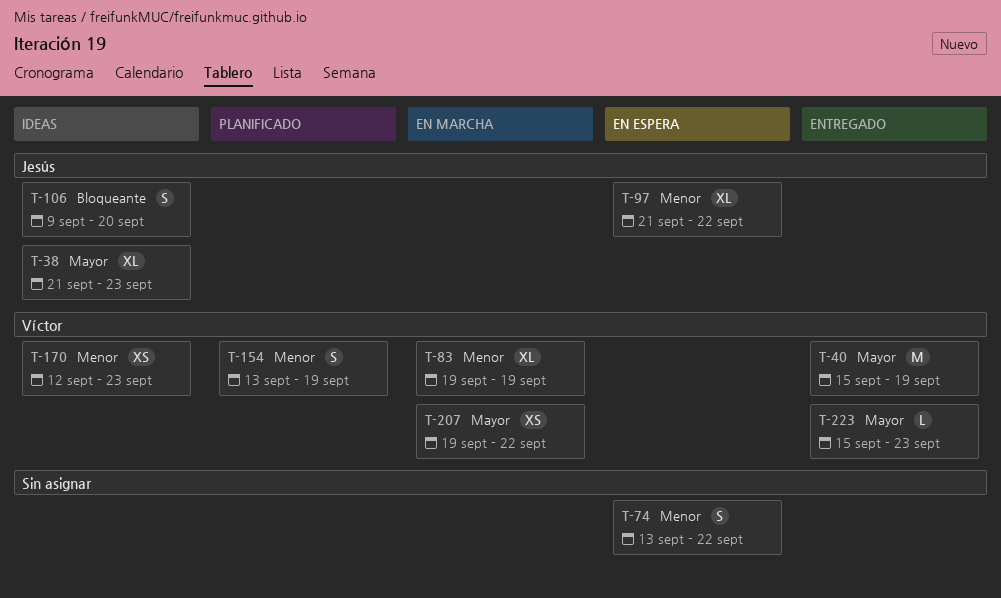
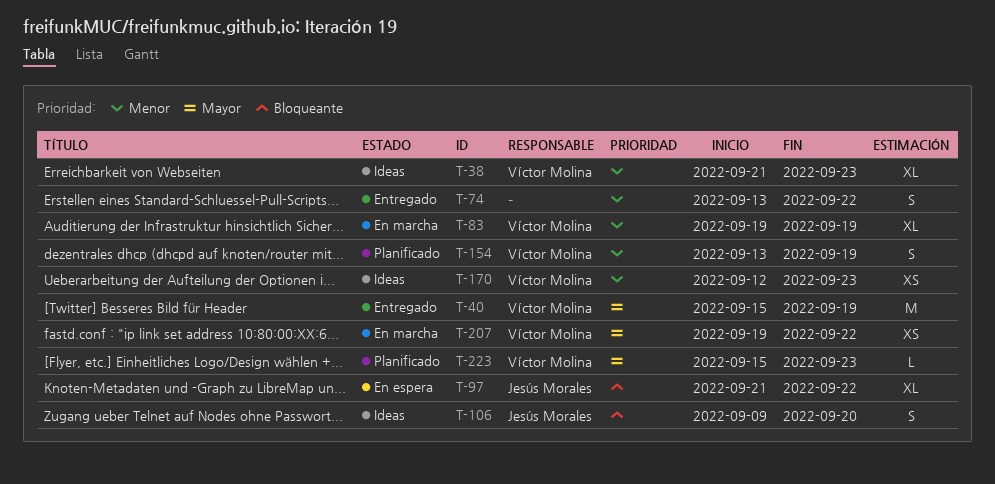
T-38, owner: Jesús Morales -> Víctor Molina
T-38, priority: Mayor -> Menor
T-74, status: En espera -> Entregado
T-97, priority: Menor -> Bloqueante
T-223, status: Entregado -> Planificado

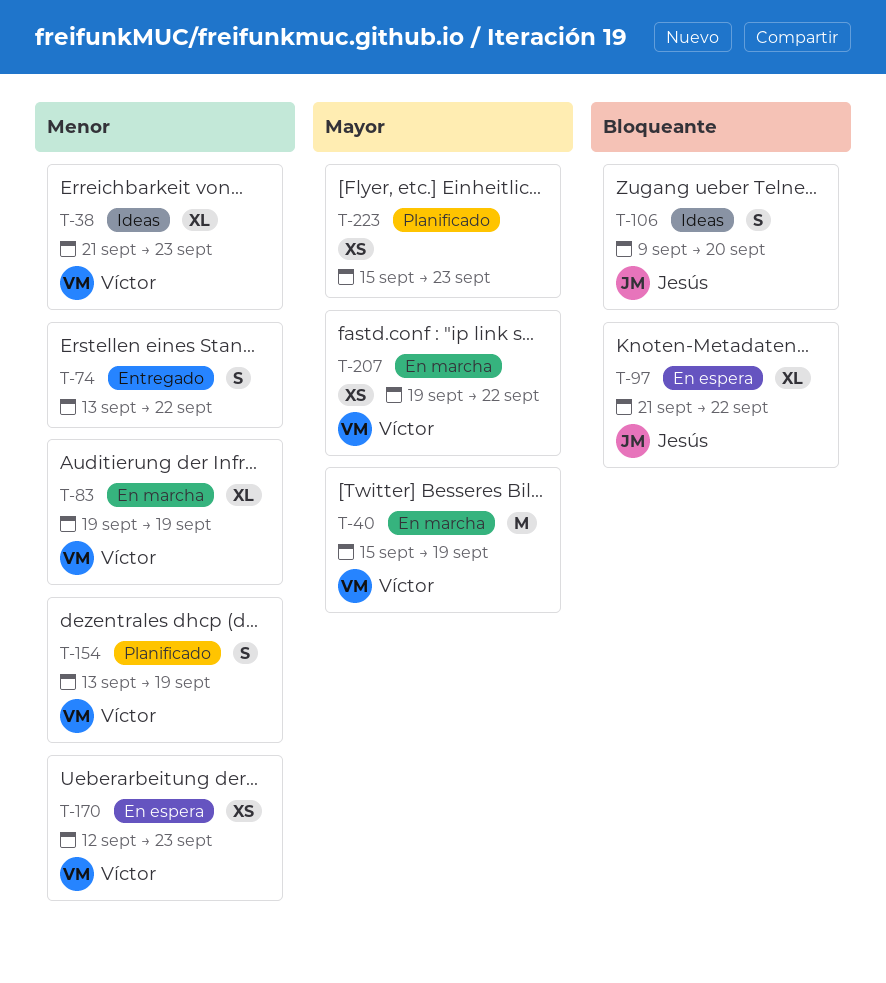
T-40, status: Entregado -> En marcha
T-170, status: Ideas -> En espera
T-223, owner: Víctor Molina -> none
T-223, estimate: L -> XS

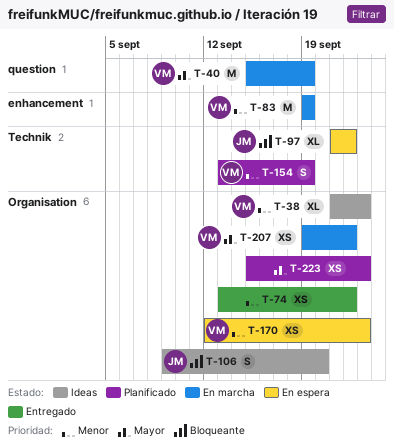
T-74, estimate: S -> XS
T-83, estimate: XL -> M

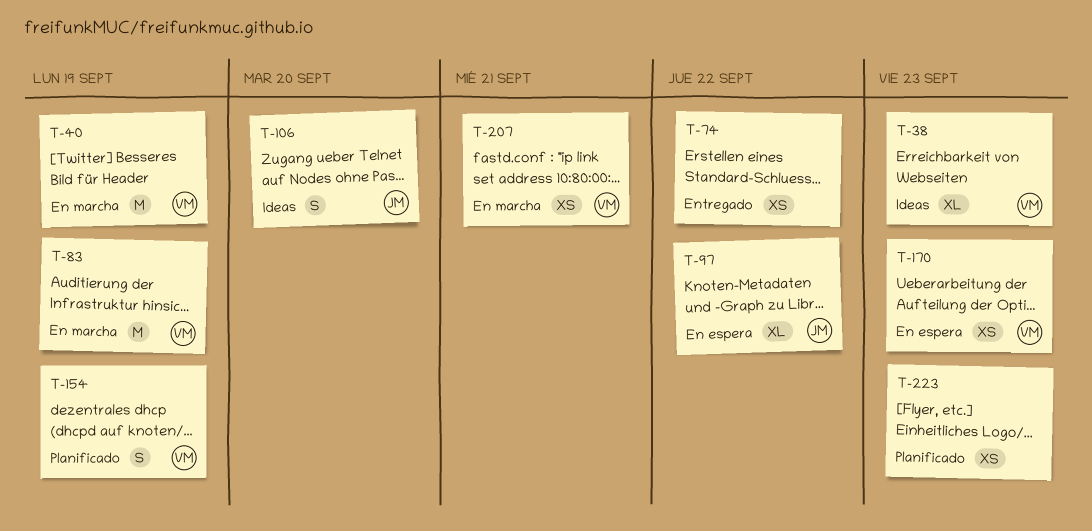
T-207, due: Sep 22 -> Sep 21

